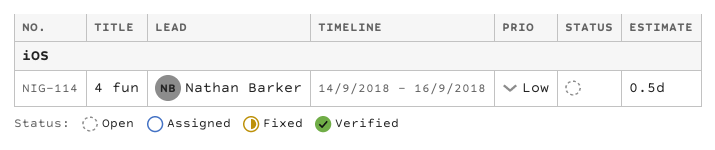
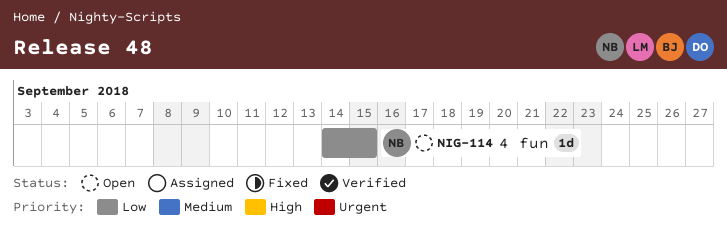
NIG-114, estimate: 0.5d -> 1d
NIG-114, due: Sep 16 -> Sep 15

